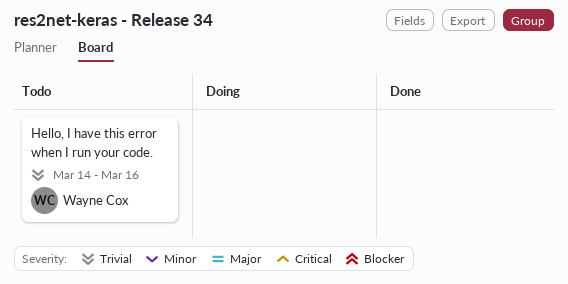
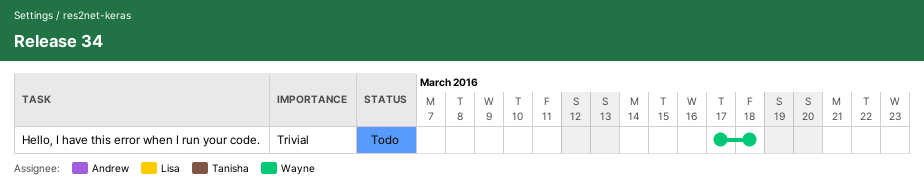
Hello, I have this error when I run your code., start: Mar 14 -> Mar 17
Hello, I have this error when I run your code., due: Mar 16 -> Mar 18

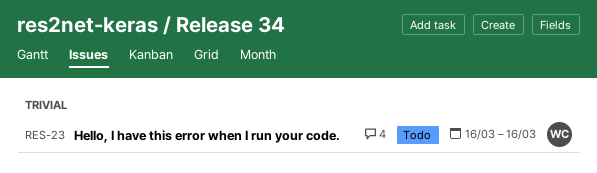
Hello, I have this error when I run your code., start: Mar 17 -> Mar 16
Hello, I have this error when I run your code., due: Mar 18 -> Mar 16

